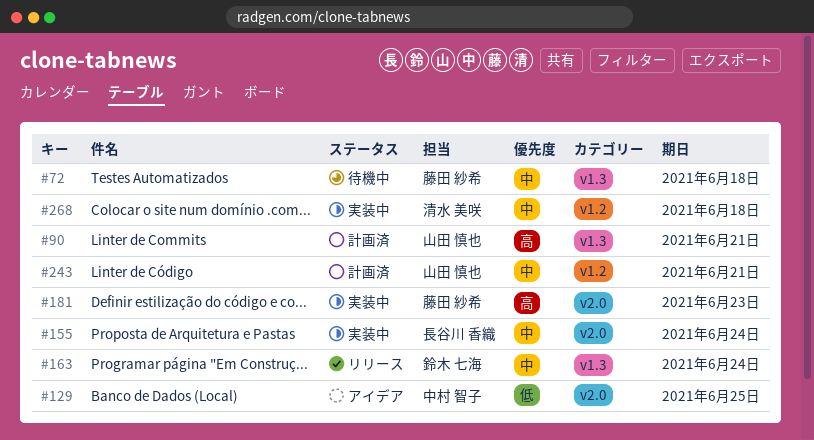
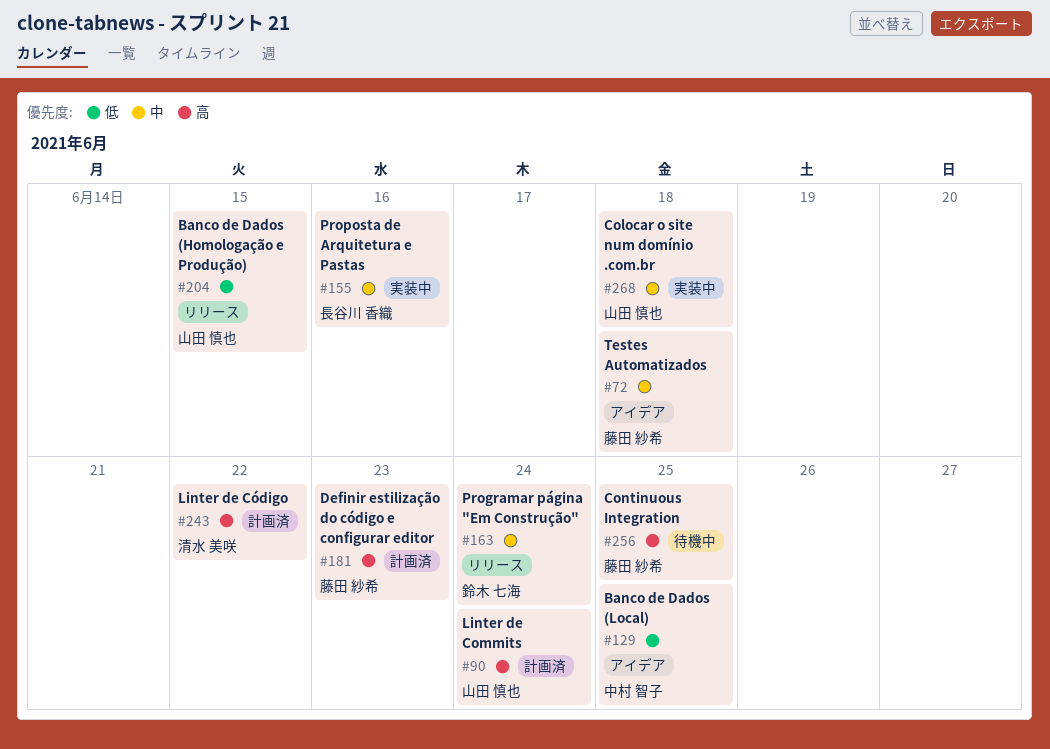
#72, status: 待機中 -> アイデア
#90, due: Jun 21 -> Jun 24
#155, due: Jun 24 -> Jun 16
#181, status: 実装中 -> 計画済
#204: none -> present
#243, owner: 山田 慎也 -> 清水 美咲
#243, priority: 中 -> 高
#243, due: Jun 21 -> Jun 22
#256: none -> present
#268, owner: 清水 美咲 -> 山田 慎也

